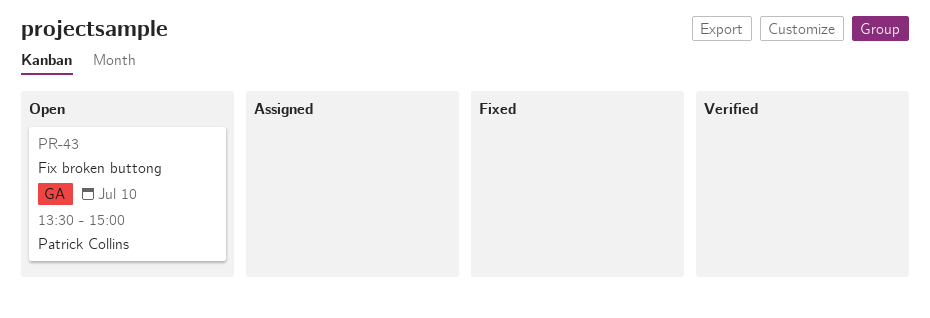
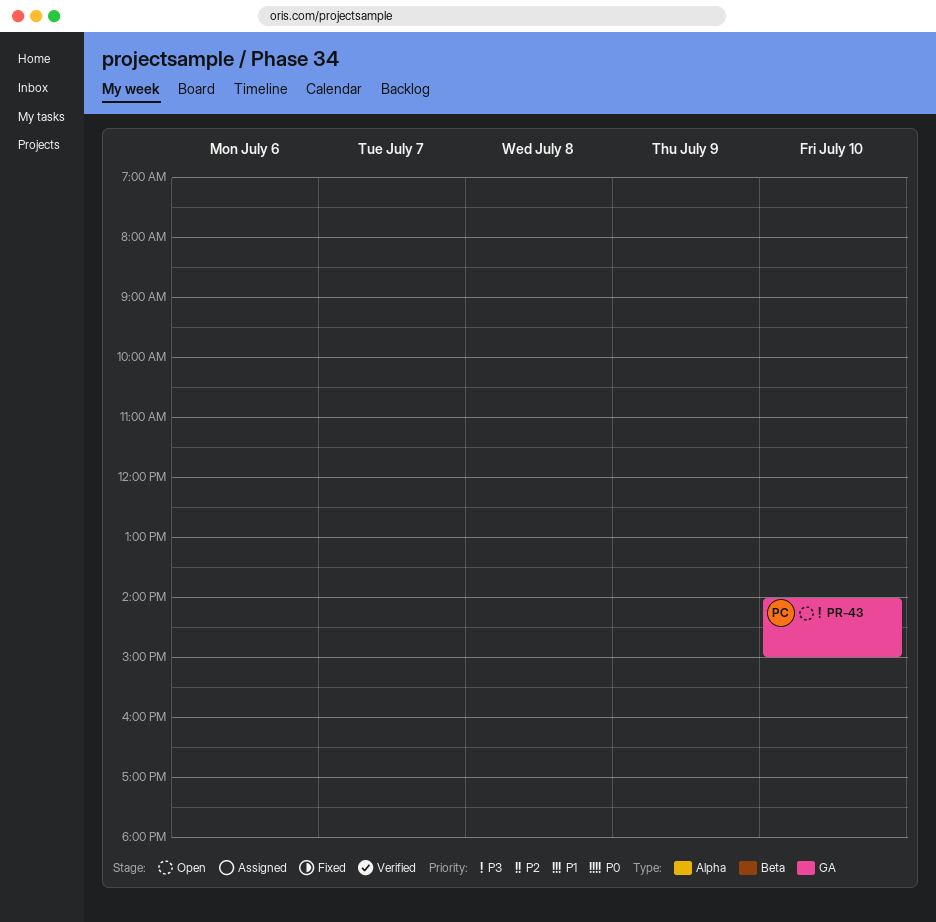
PR-43, begins: 13:30 -> 14:00

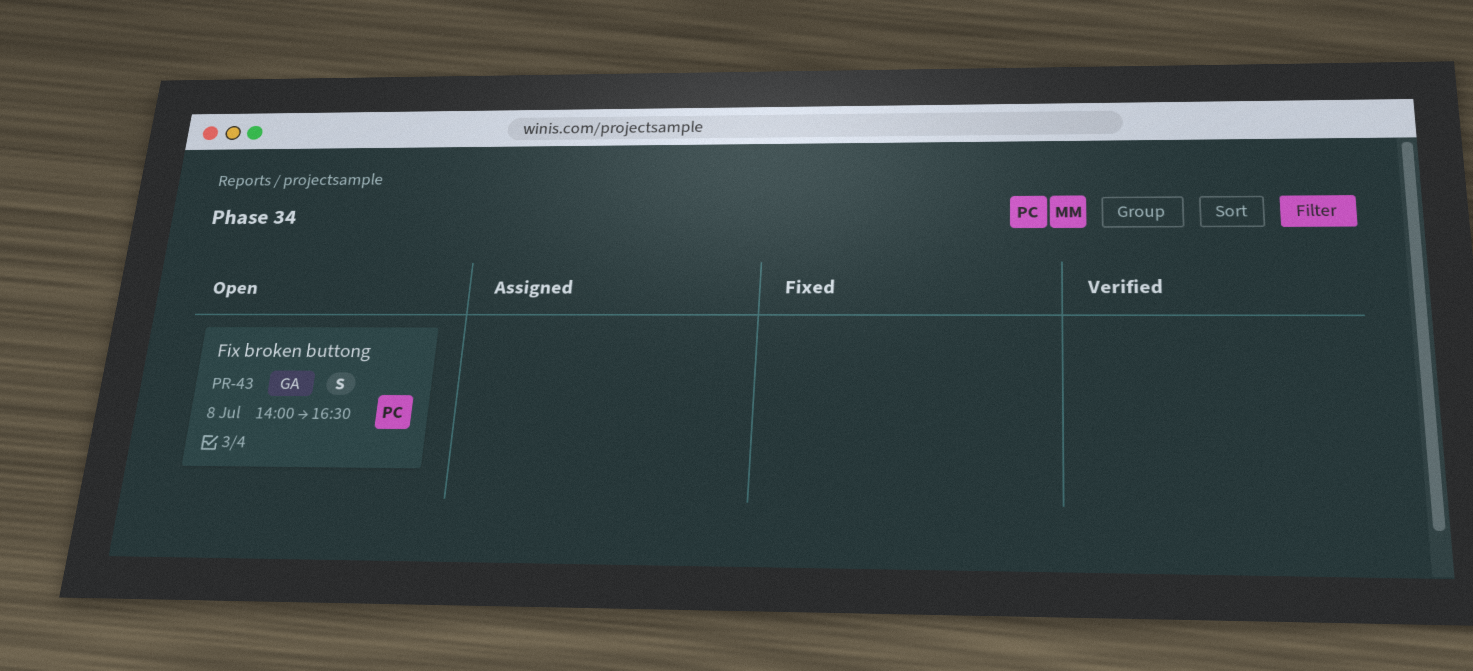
PR-43, day: Jul 10 -> Jul 8
PR-43, ends: 15:00 -> 16:30

